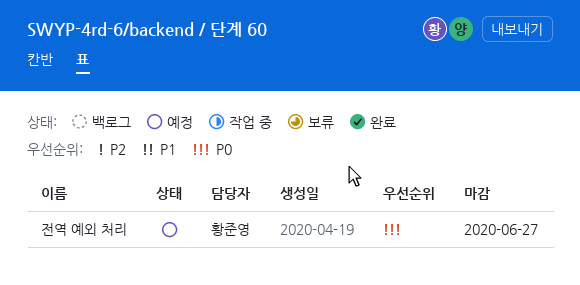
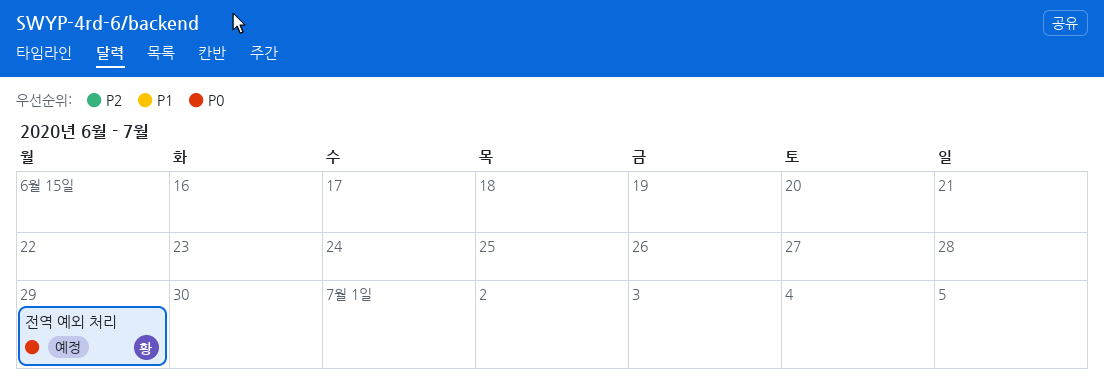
전역 예외 처리, due: Jun 27 -> Jun 29

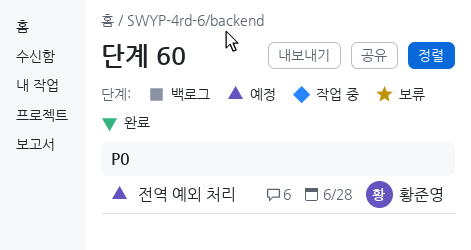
전역 예외 처리, due: Jun 29 -> Jun 28

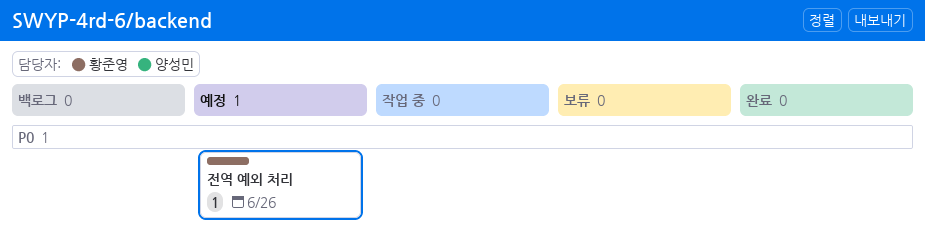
전역 예외 처리, due: Jun 28 -> Jun 26

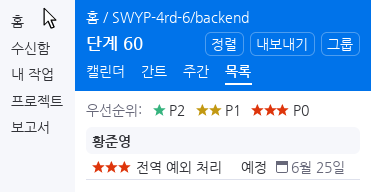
전역 예외 처리, due: Jun 26 -> Jun 25

